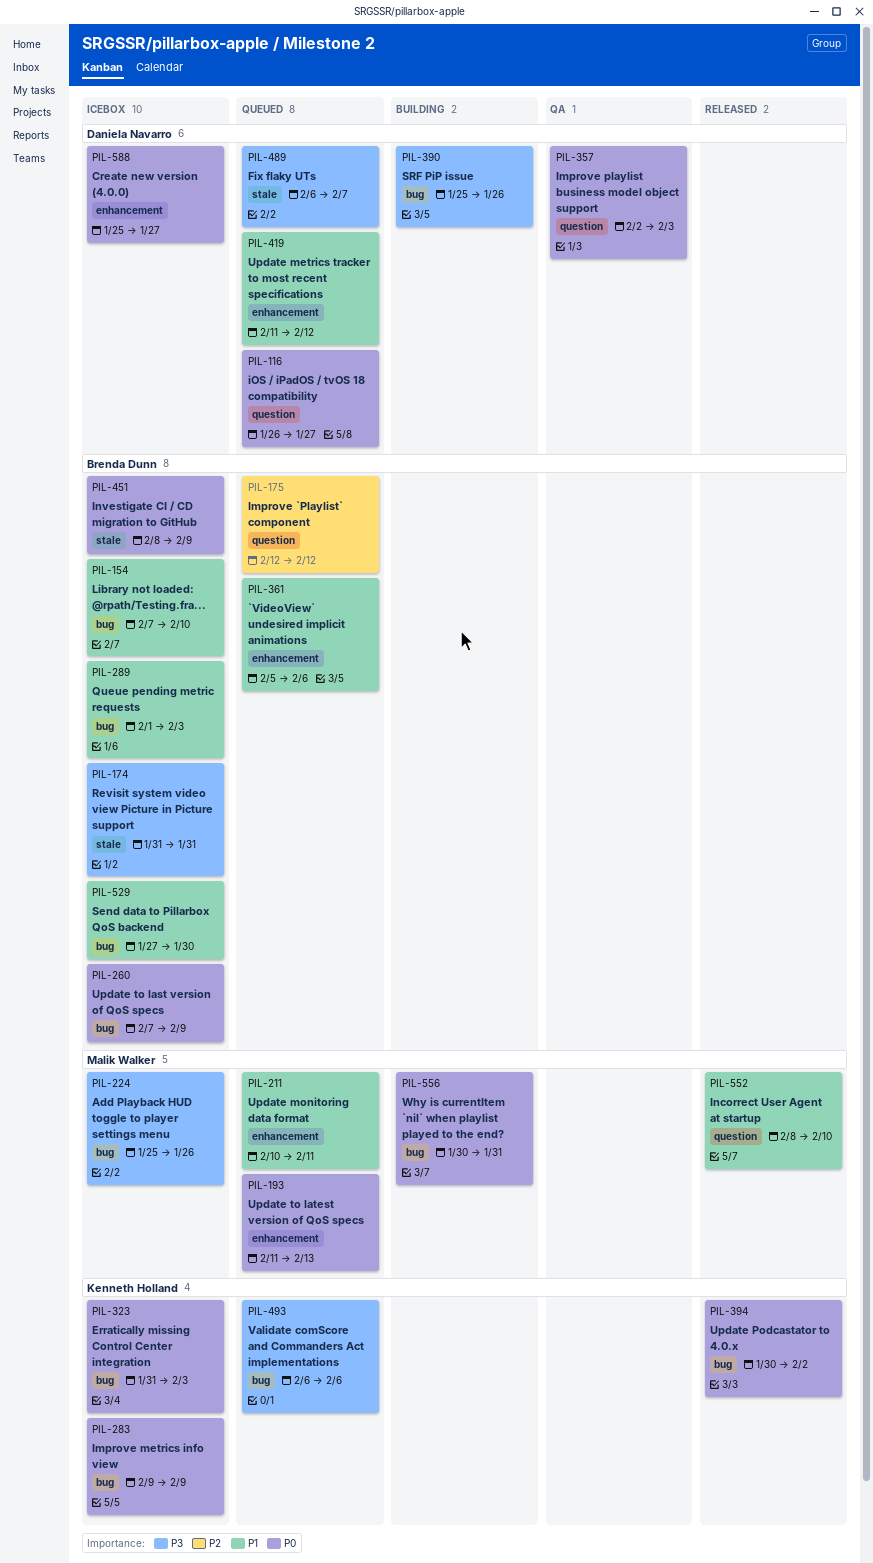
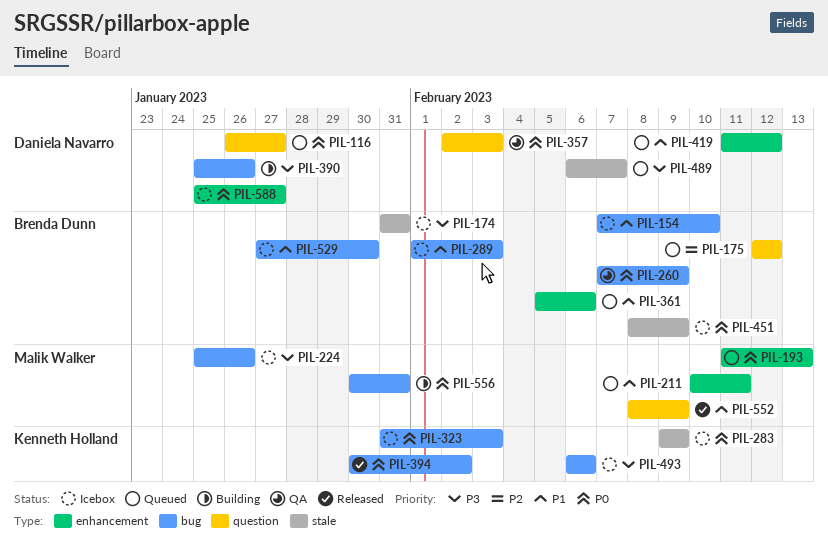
PIL-260, status: Icebox -> QA
PIL-283, label: bug -> stale
PIL-493, status: Queued -> Icebox
PIL-552, due: Feb 10 -> Feb 9

